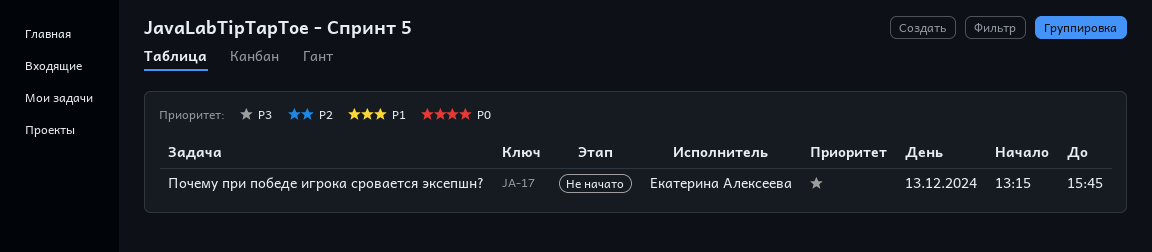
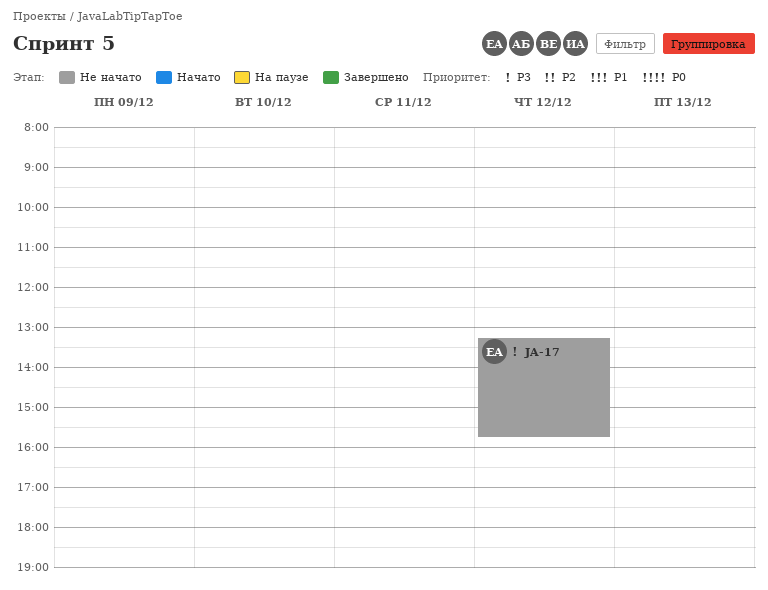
JA-17, day: Dec 13 -> Dec 12

